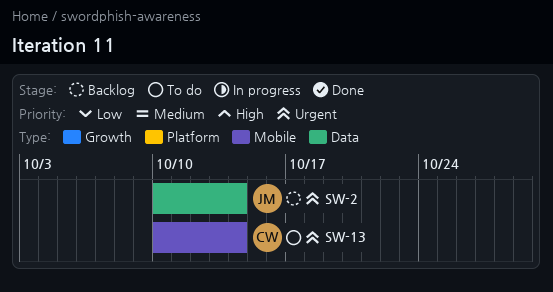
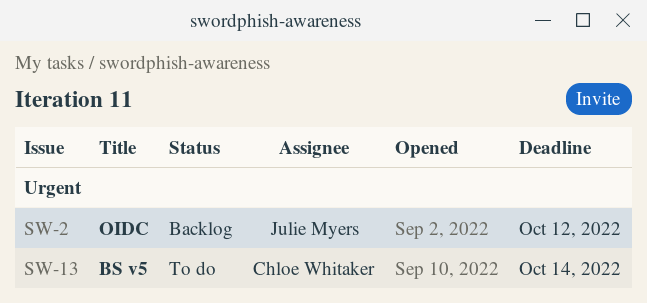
SW-2, due: Oct 14 -> Oct 12

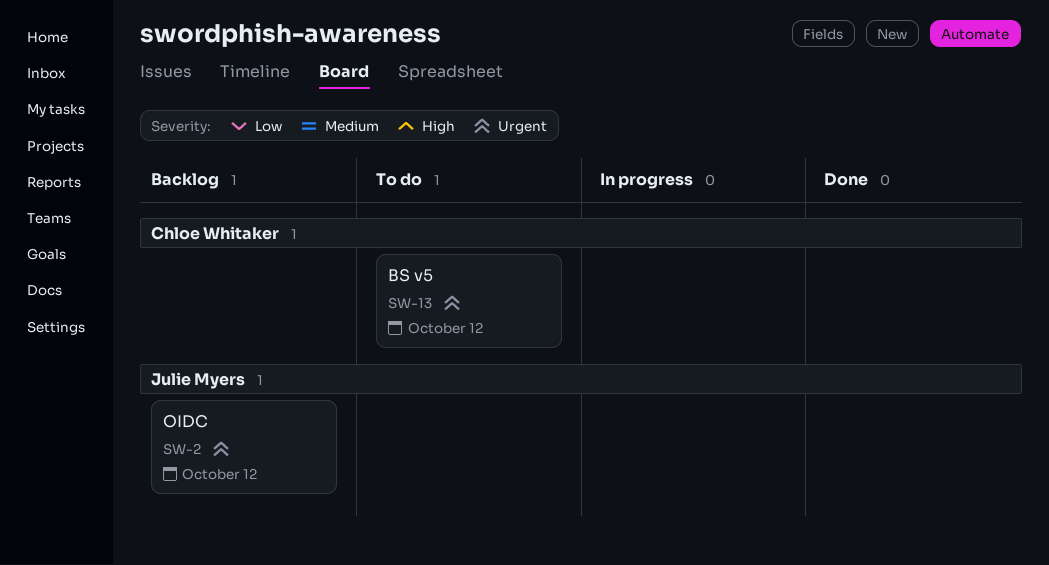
SW-13, due: Oct 14 -> Oct 12

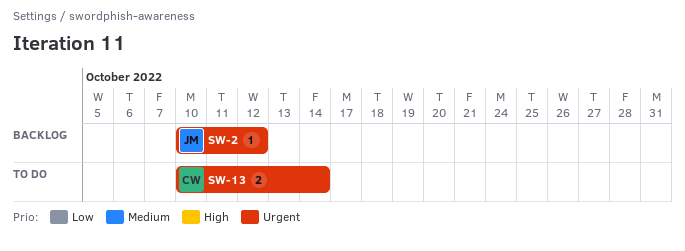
SW-13, due: Oct 12 -> Oct 14

